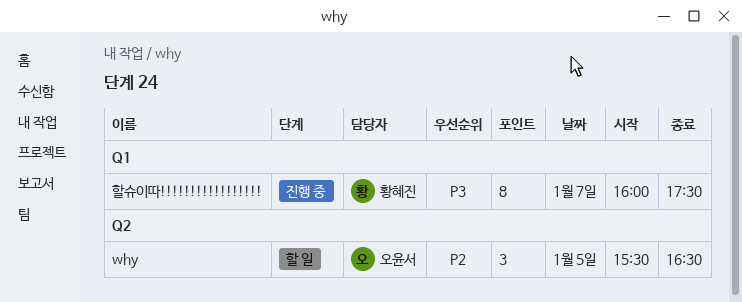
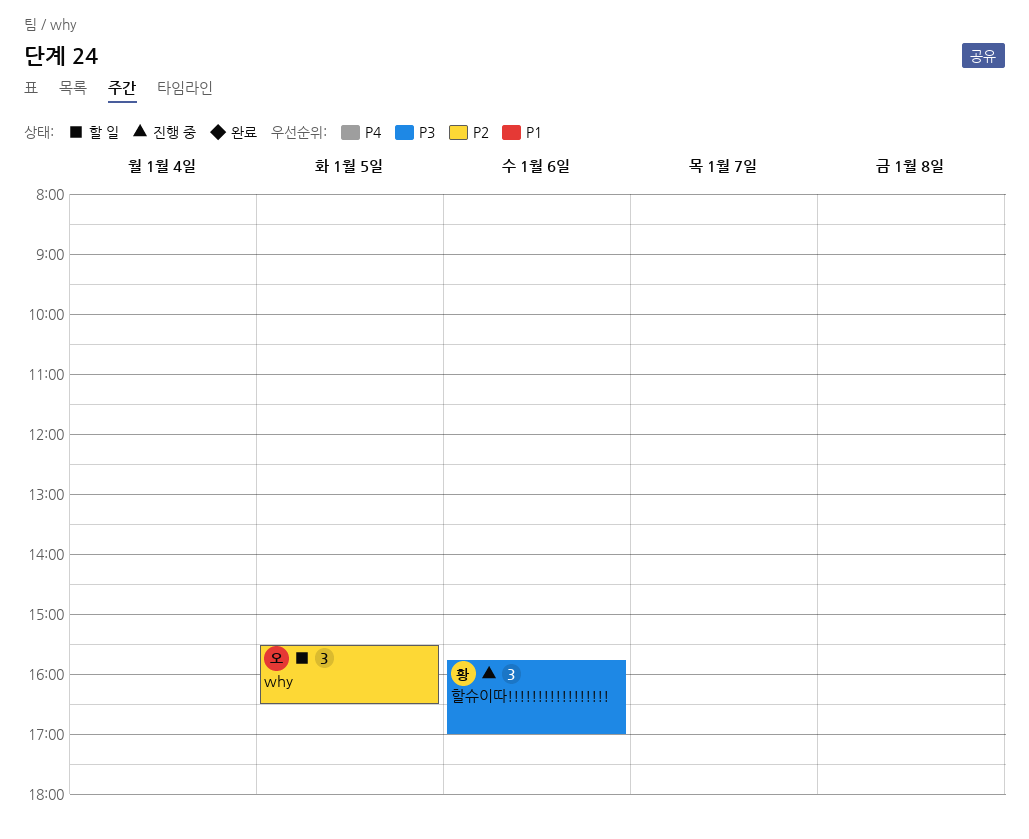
할슈이따!!!!!!!!!!!!!!!!!, estimate: 8 -> 3
할슈이따!!!!!!!!!!!!!!!!!, day: Jan 7 -> Jan 6
할슈이따!!!!!!!!!!!!!!!!!, begins: 16:00 -> 15:45
할슈이따!!!!!!!!!!!!!!!!!, ends: 17:30 -> 17:00

